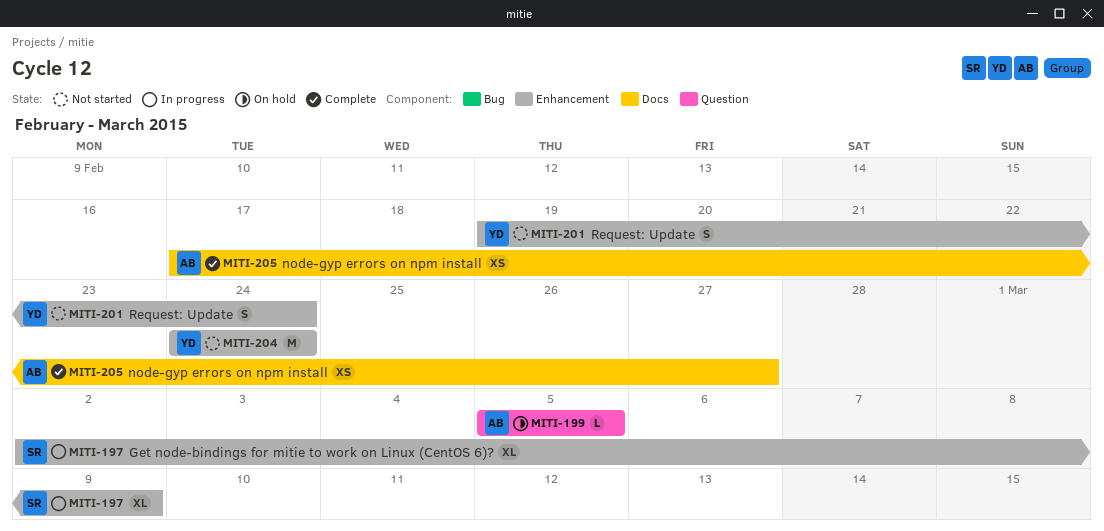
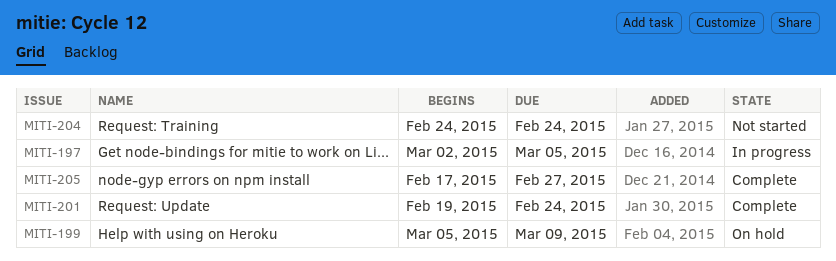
MITI-197, due: Mar 9 -> Mar 5
MITI-199, due: Mar 5 -> Mar 9
MITI-201, status: Not started -> Complete

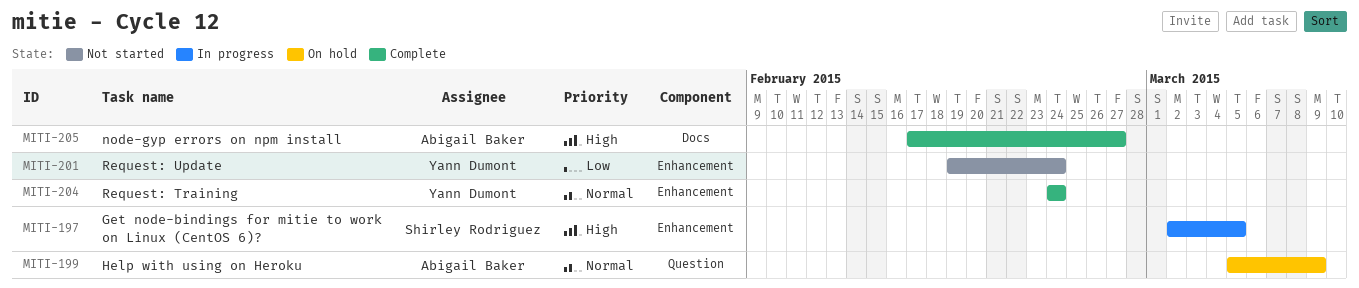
MITI-201, status: Complete -> Not started
MITI-204, status: Not started -> Complete

